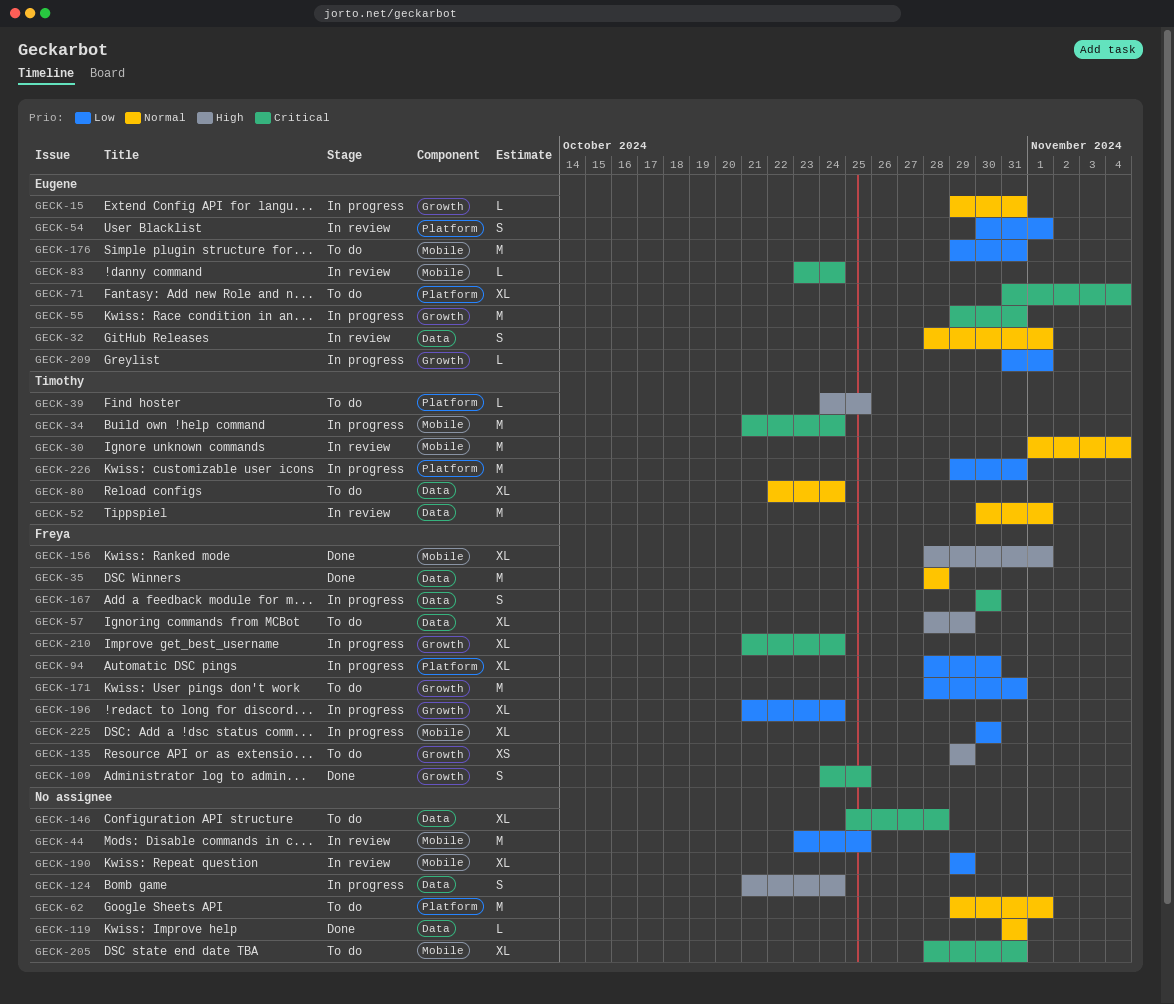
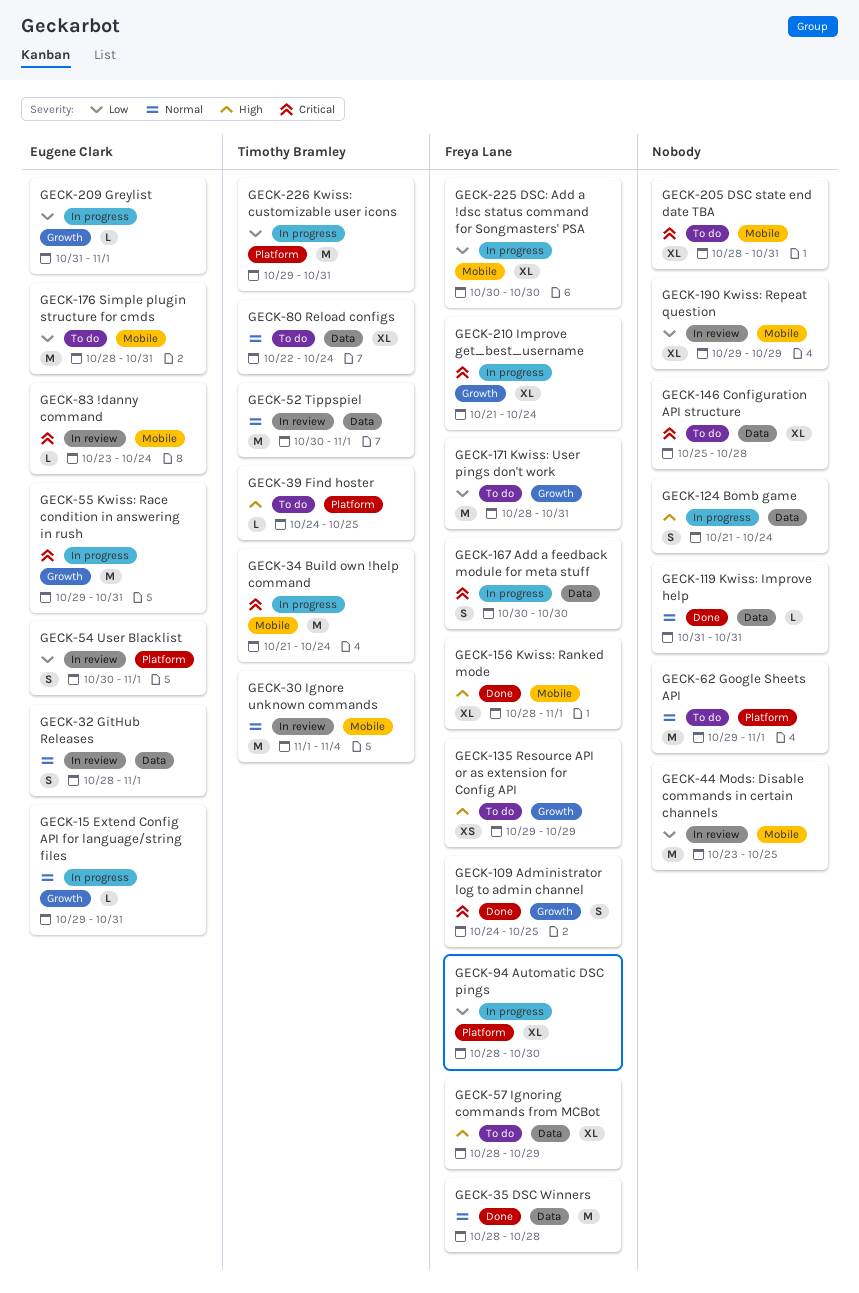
GECK-71: present -> none
GECK-176, start: Oct 29 -> Oct 28
GECK-196: present -> none

